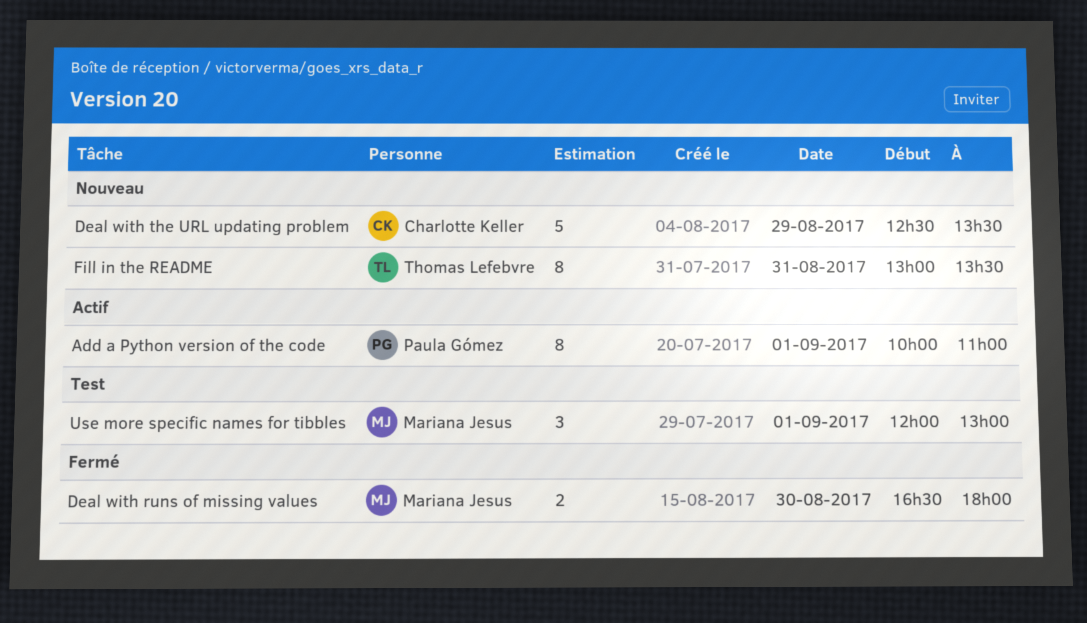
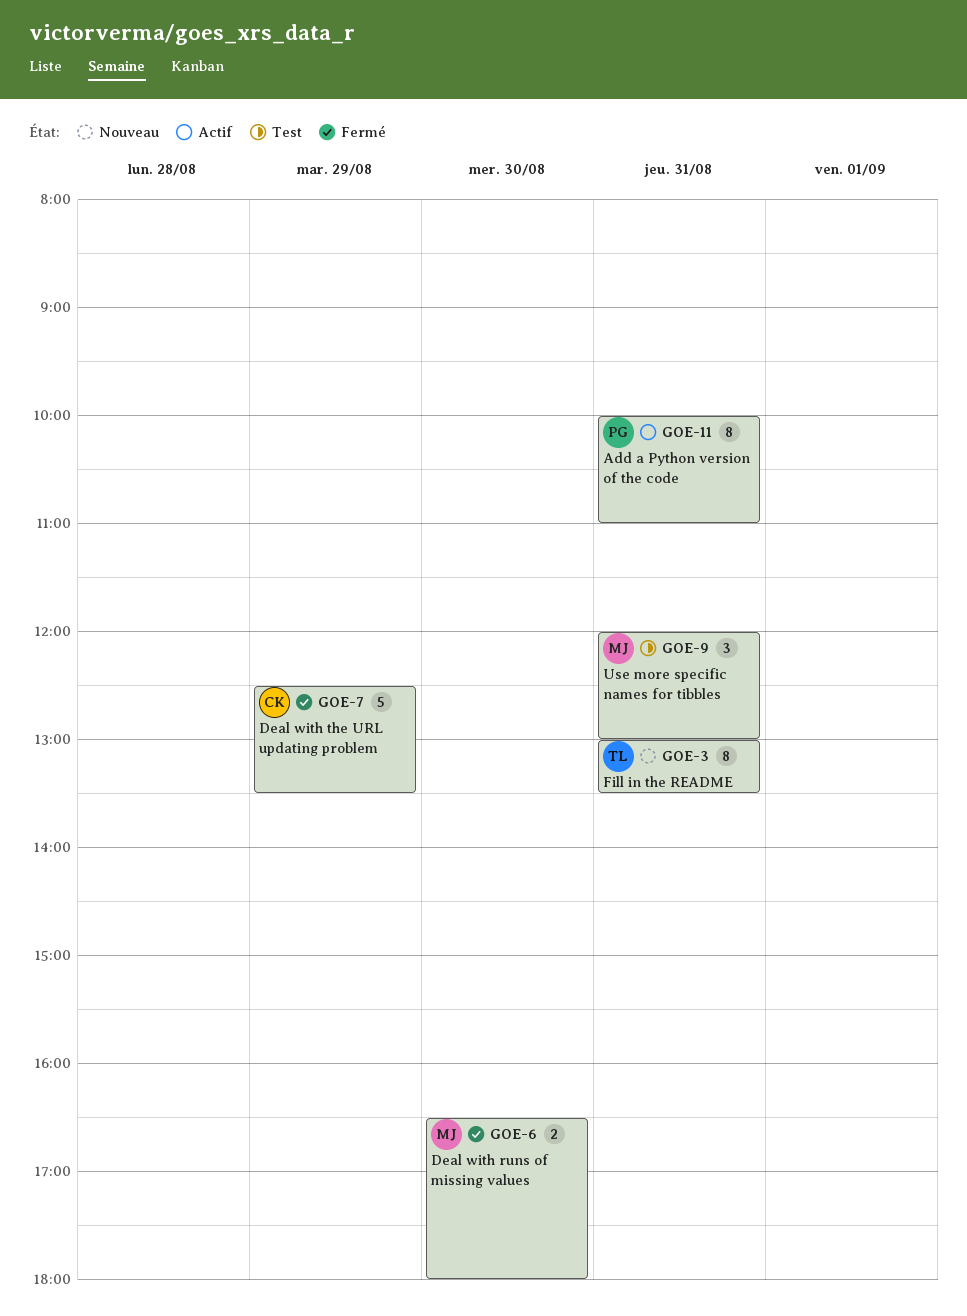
Add a Python version of the code, day: Sep 1 -> Aug 31
Deal with the URL updating problem, status: Nouveau -> Fermé
Use more specific names for tibbles, day: Sep 1 -> Aug 31

